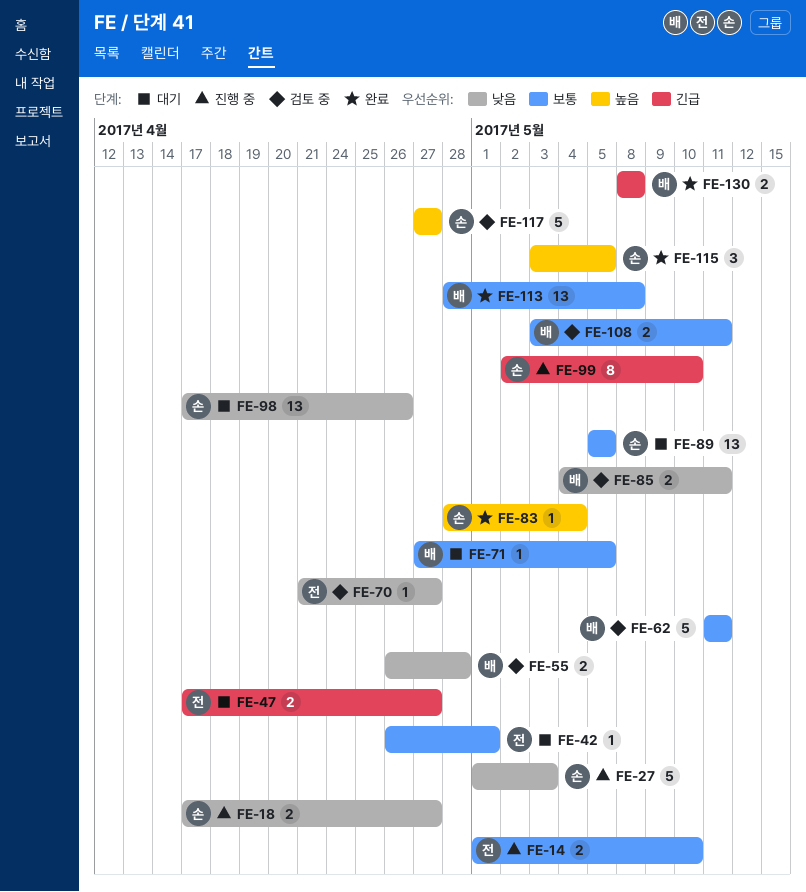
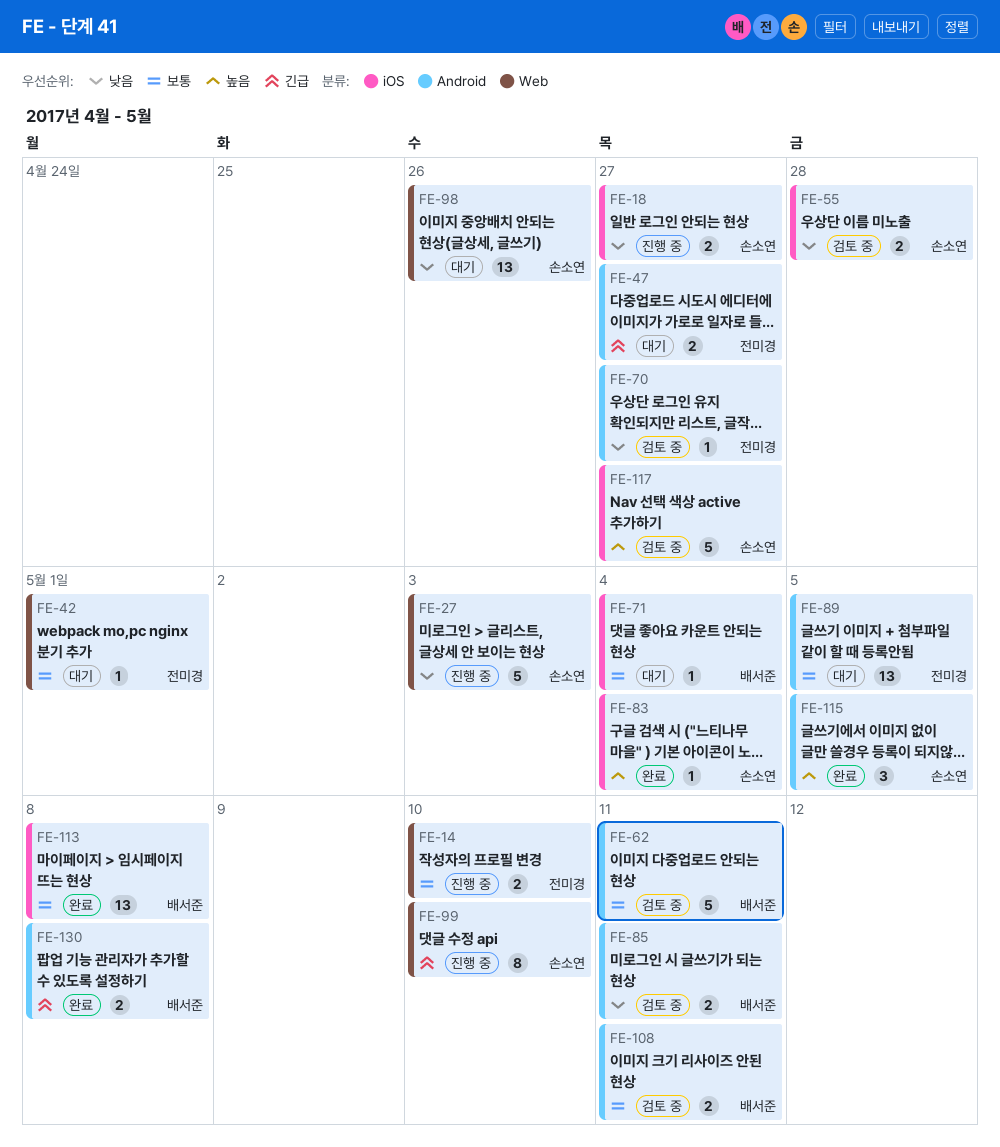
FE-55, owner: 배서준 -> 손소연
FE-71, due: May 5 -> May 4
FE-89, owner: 손소연 -> 전미경

